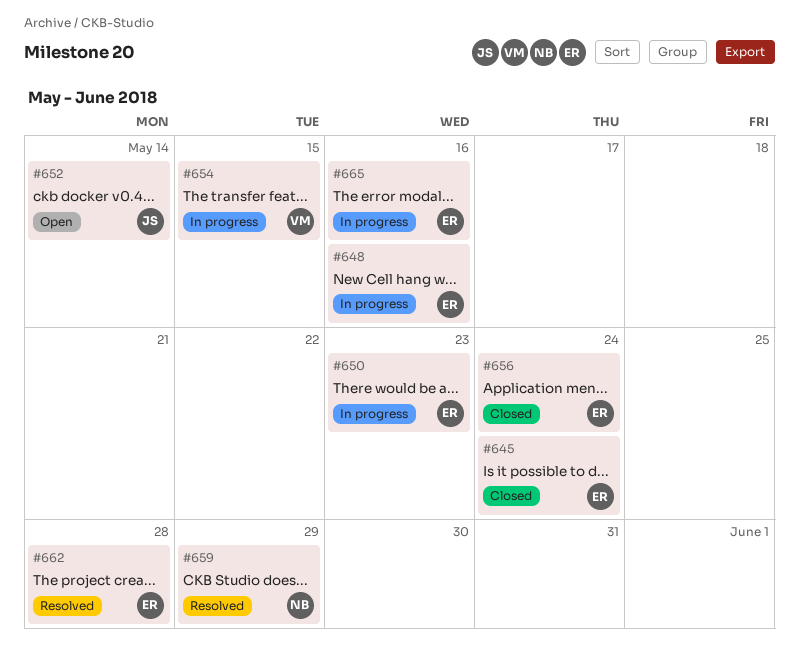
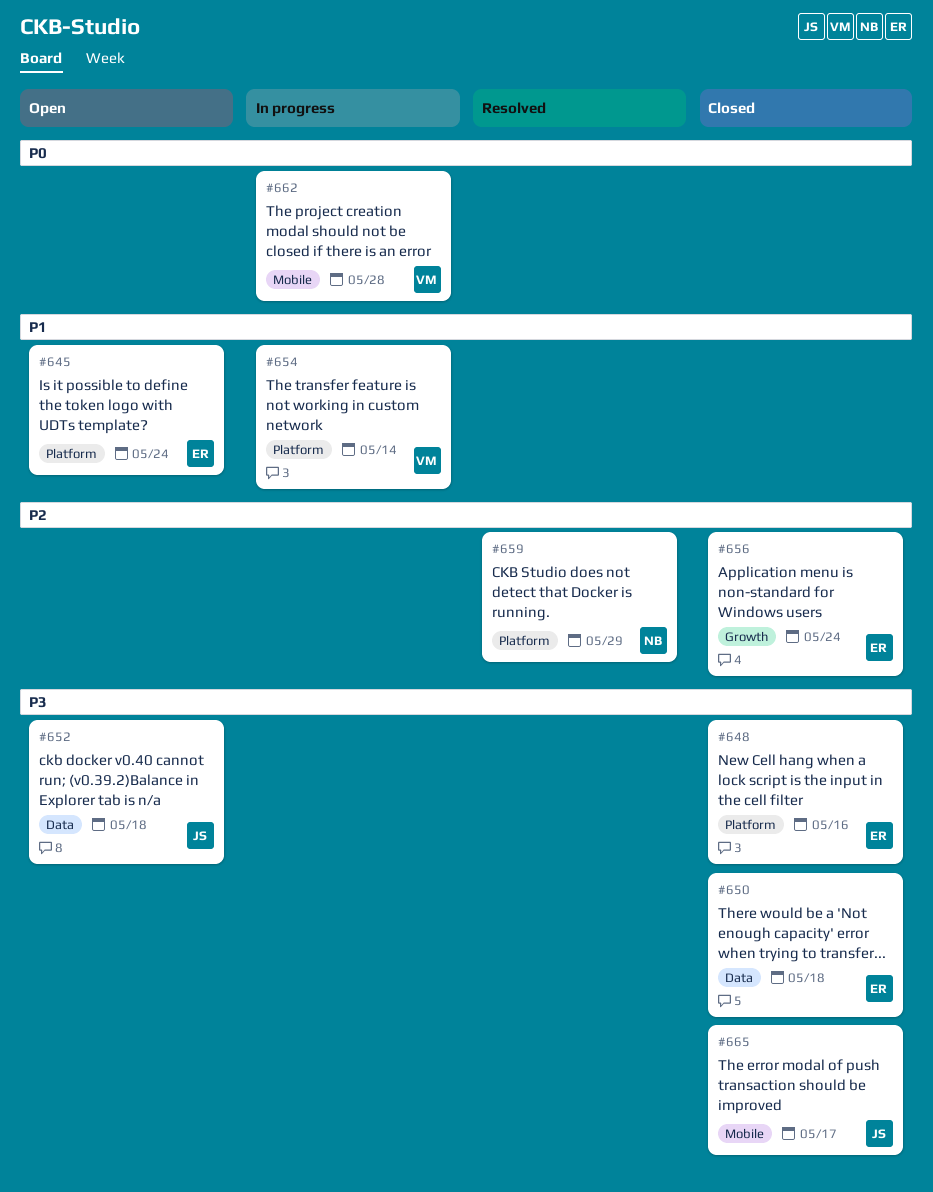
#645, status: Closed -> Open
#648, status: In progress -> Closed
#650, status: In progress -> Closed
#650, due: May 23 -> May 18
#652, due: May 14 -> May 18
#654, due: May 15 -> May 14
#662, status: Resolved -> In progress
#662, owner: ER -> VM
#665, status: In progress -> Closed
#665, owner: ER -> JS
#665, due: May 16 -> May 17

